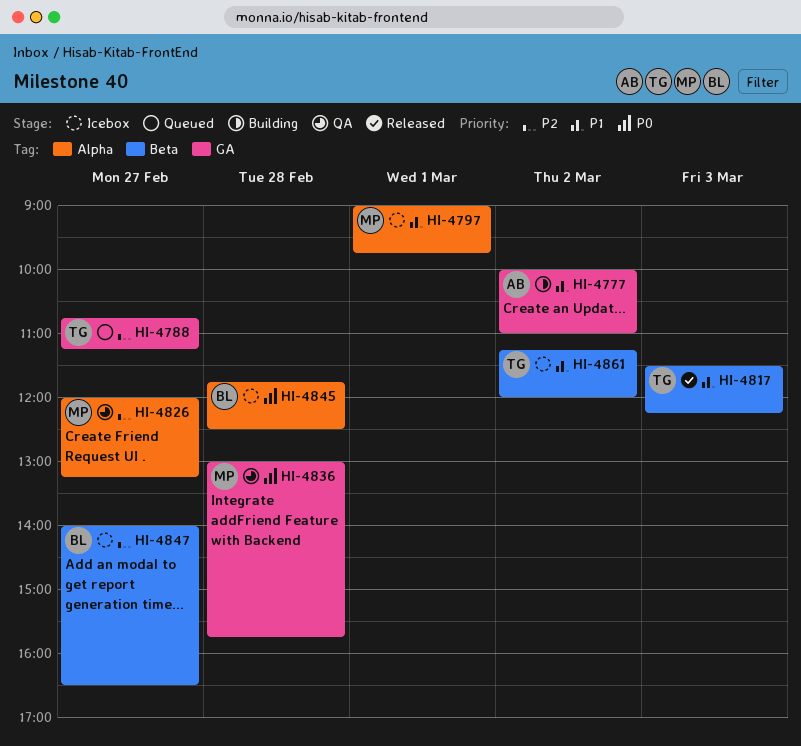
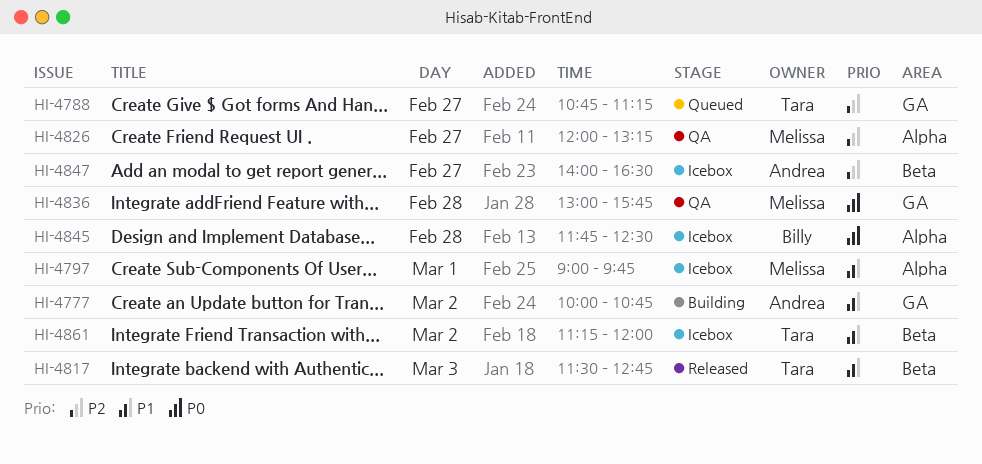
HI-4777, ends: 11:00 -> 10:45
HI-4817, ends: 12:15 -> 12:45
HI-4847, owner: Billy -> Andrea

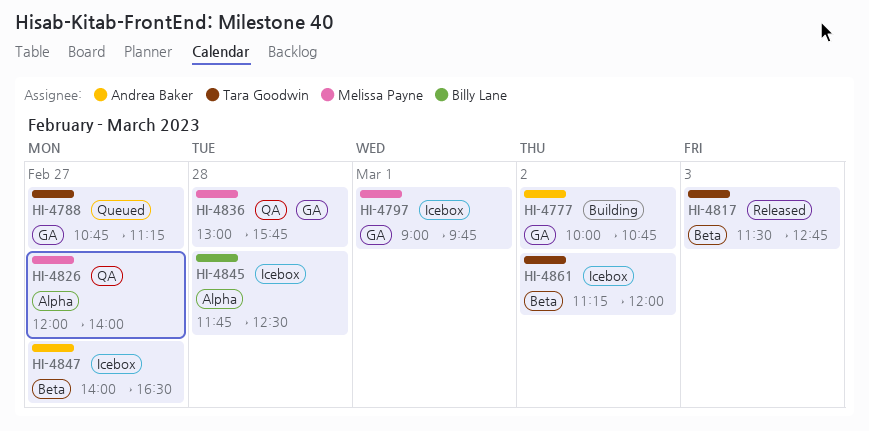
HI-4797, label: Alpha -> GA
HI-4826, ends: 13:15 -> 14:00

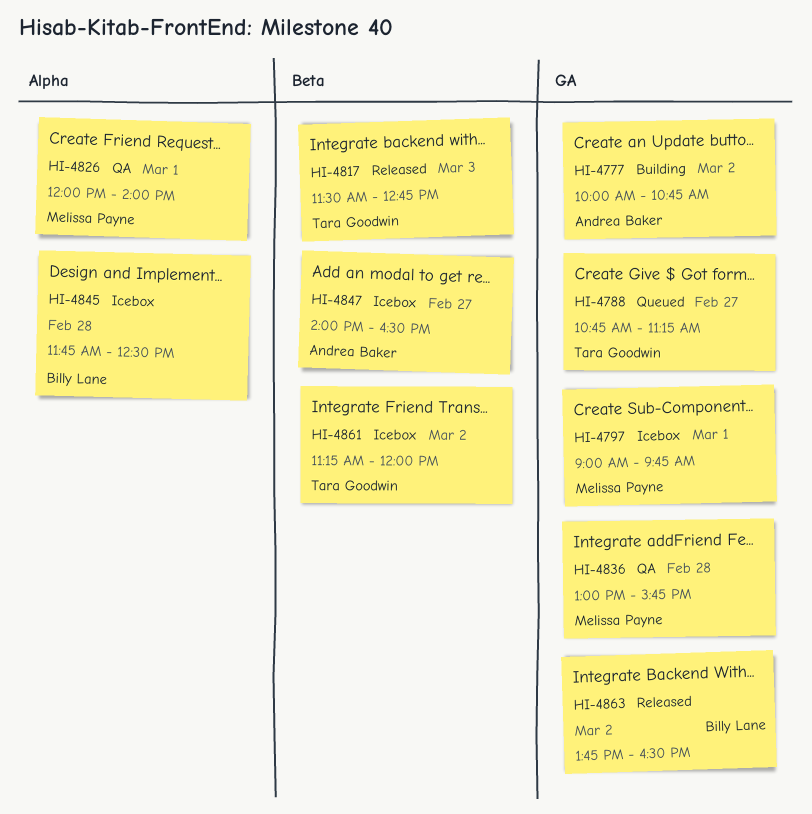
HI-4826, day: Feb 27 -> Mar 1
HI-4863: none -> present

